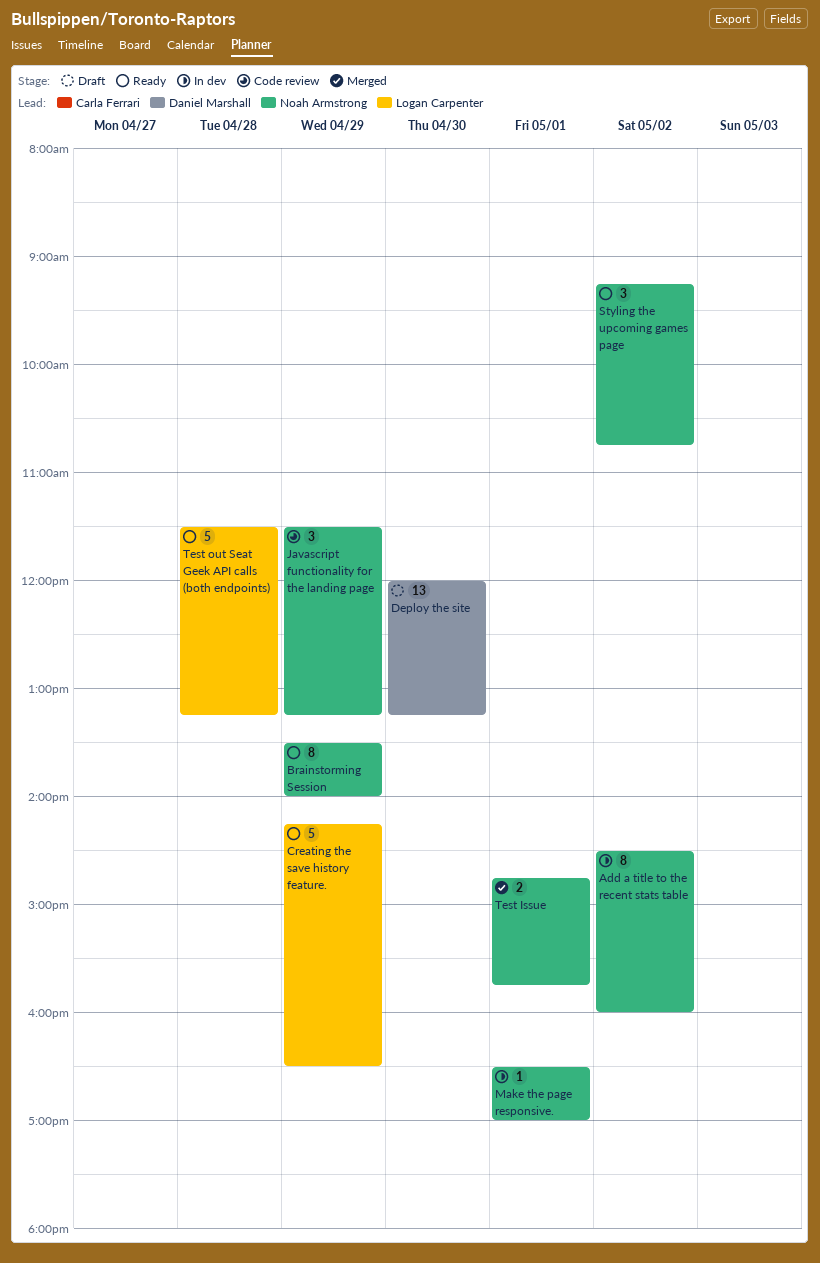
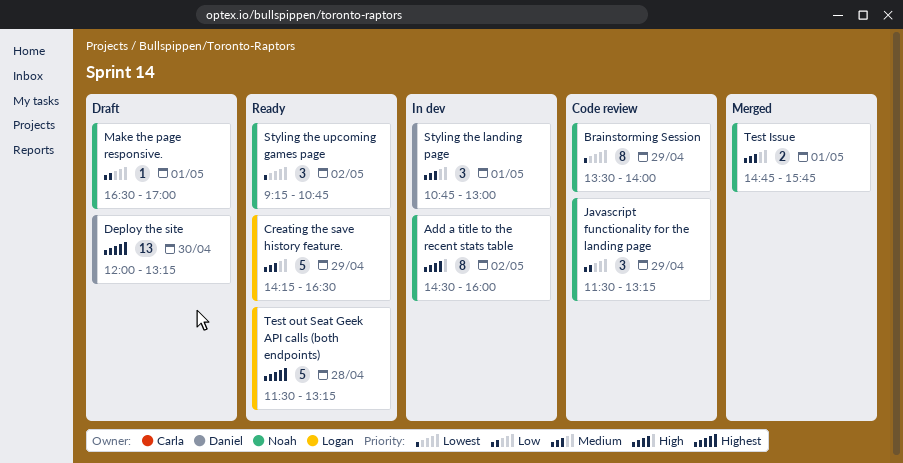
Brainstorming Session, status: Ready -> Code review
Make the page responsive., status: In dev -> Draft
Styling the landing page: none -> present

